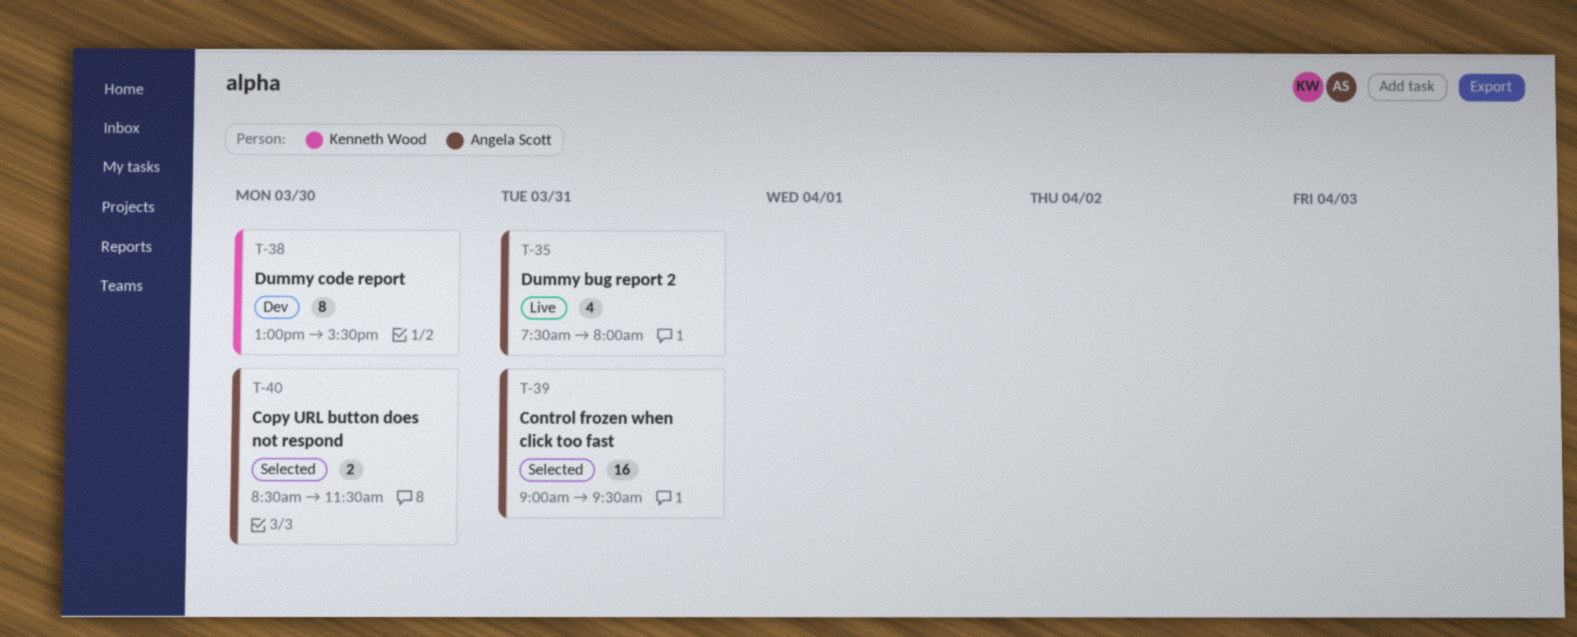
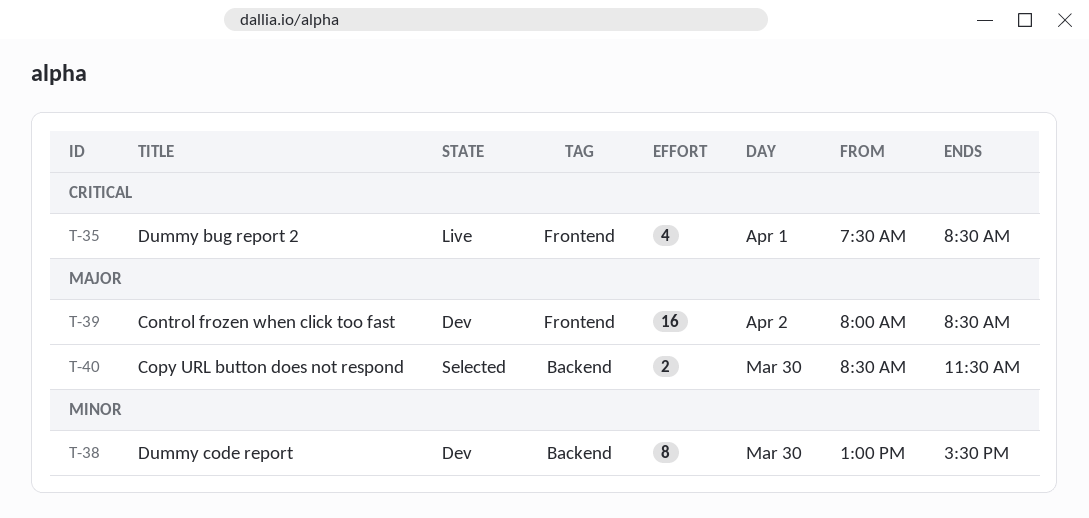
T-35, day: Mar 31 -> Apr 1
T-35, ends: 08:00 -> 08:30
T-39, status: Selected -> Dev
T-39, day: Mar 31 -> Apr 2
T-39, begins: 09:00 -> 08:00
T-39, ends: 09:30 -> 08:30

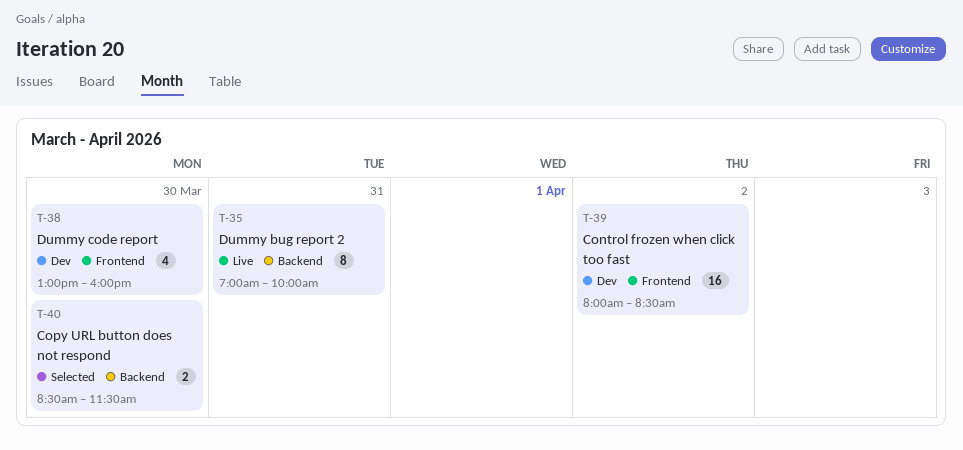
T-35, label: Frontend -> Backend
T-35, estimate: 4 -> 8
T-35, day: Apr 1 -> Mar 31
T-35, begins: 07:30 -> 07:00
T-35, ends: 08:30 -> 10:00
T-38, label: Backend -> Frontend
T-38, estimate: 8 -> 4
T-38, ends: 15:30 -> 16:00

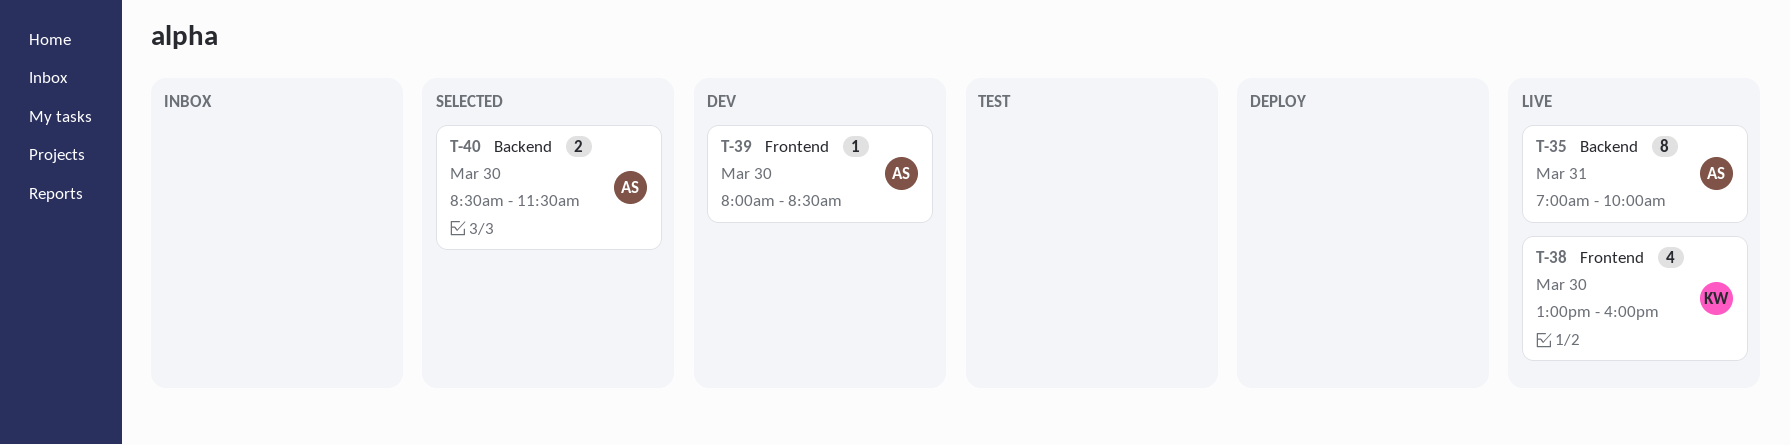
T-38, status: Dev -> Live
T-39, estimate: 16 -> 1
T-39, day: Apr 2 -> Mar 30

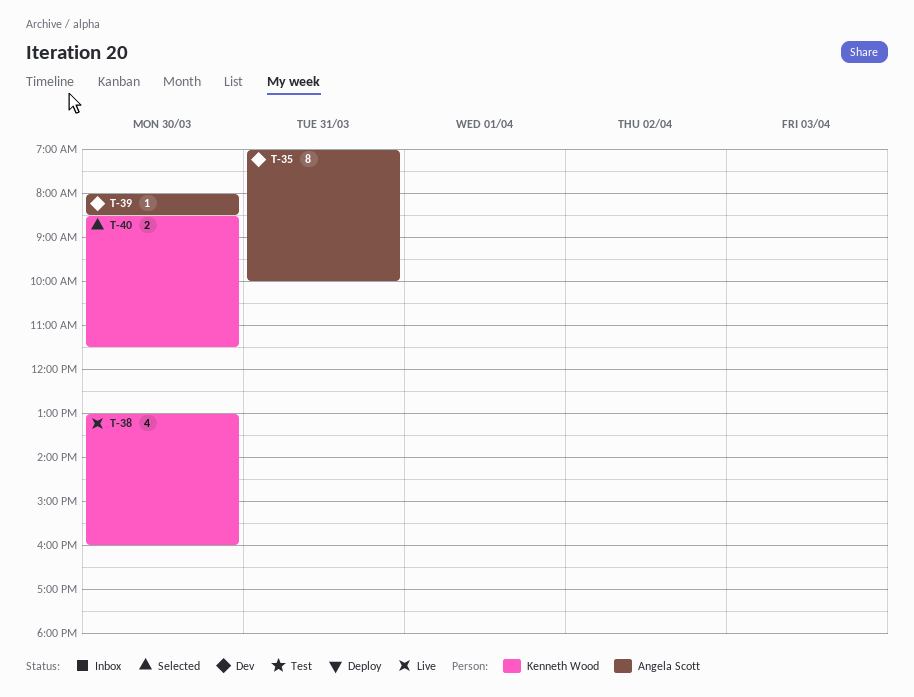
T-35, status: Live -> Dev
T-40, owner: Angela Scott -> Kenneth Wood

